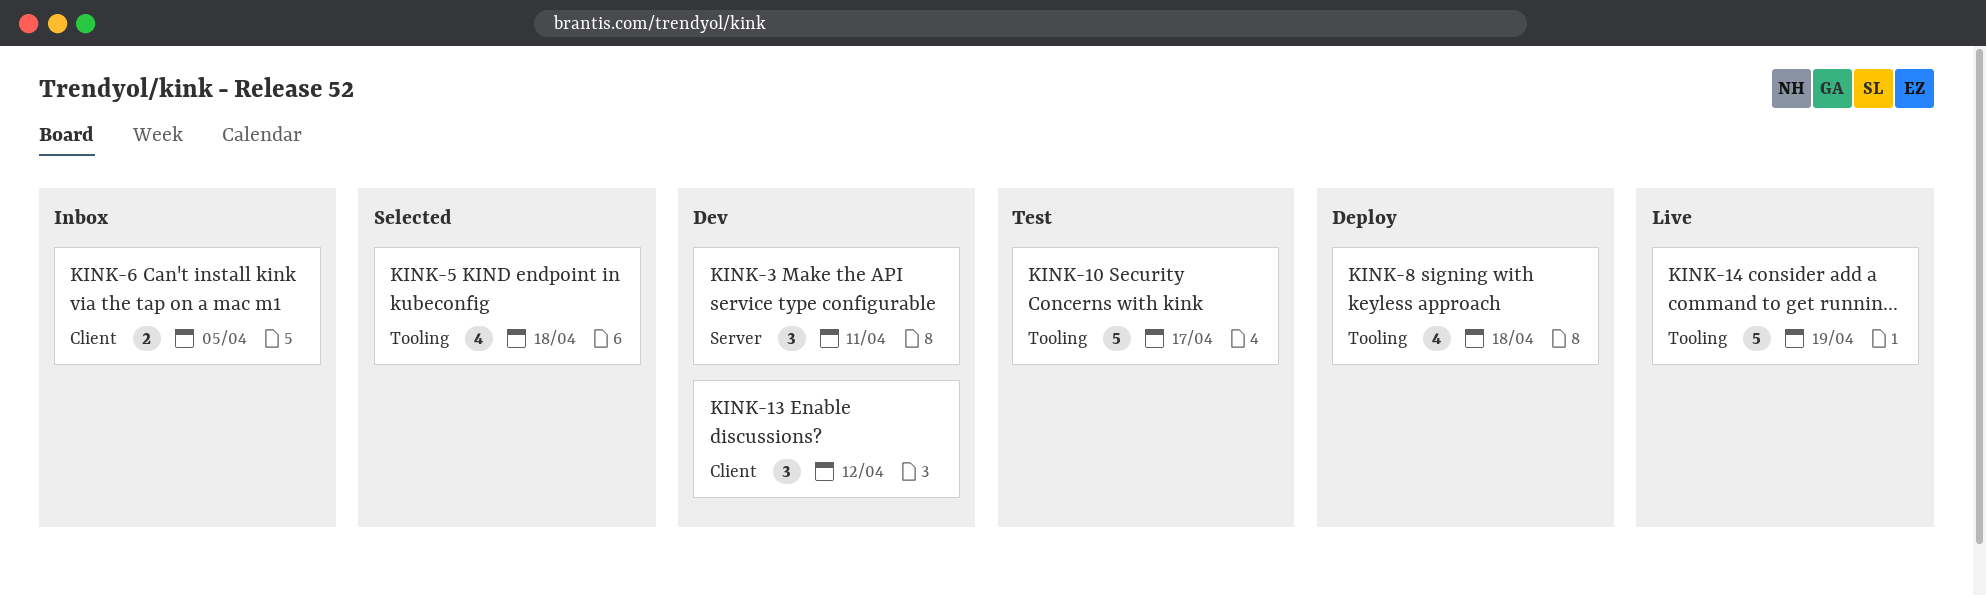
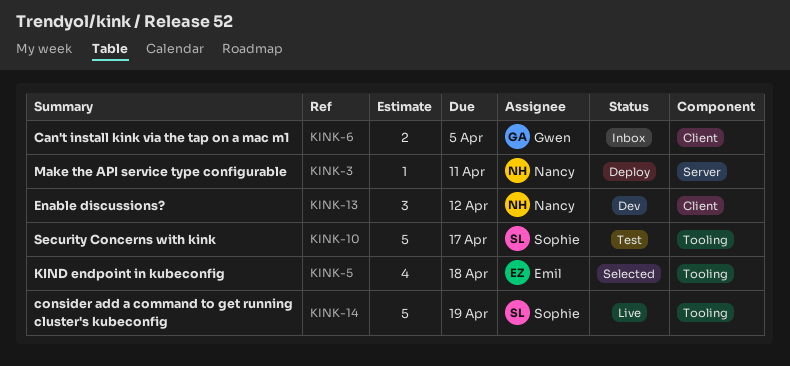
KINK-3, status: Dev -> Deploy
KINK-3, estimate: 3 -> 1
KINK-8: present -> none

